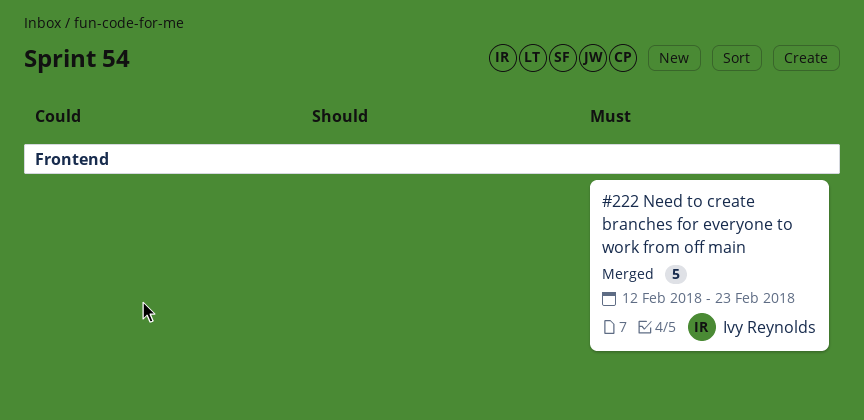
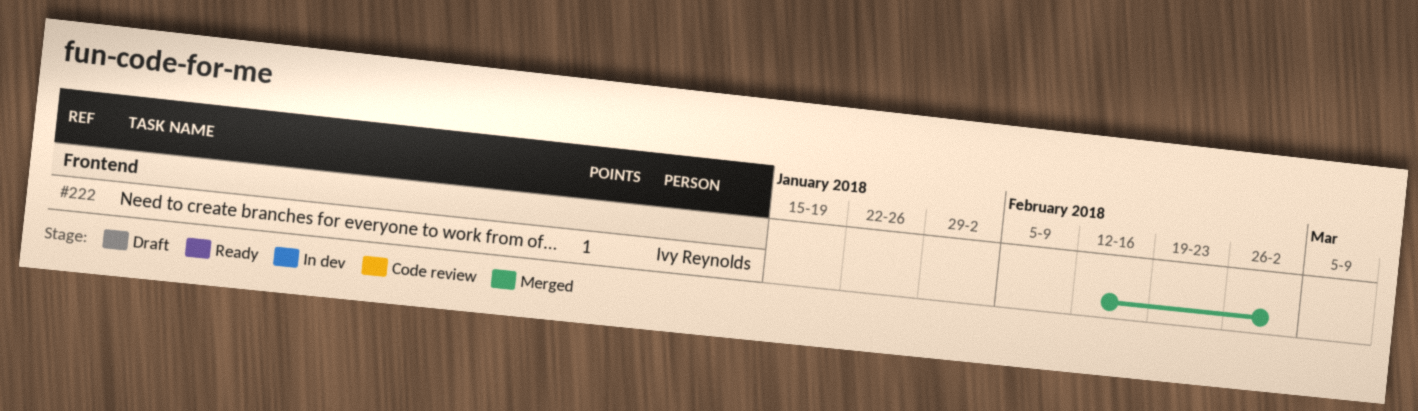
#222, estimate: 5 -> 1
#222, due: Feb 23 -> Mar 2

